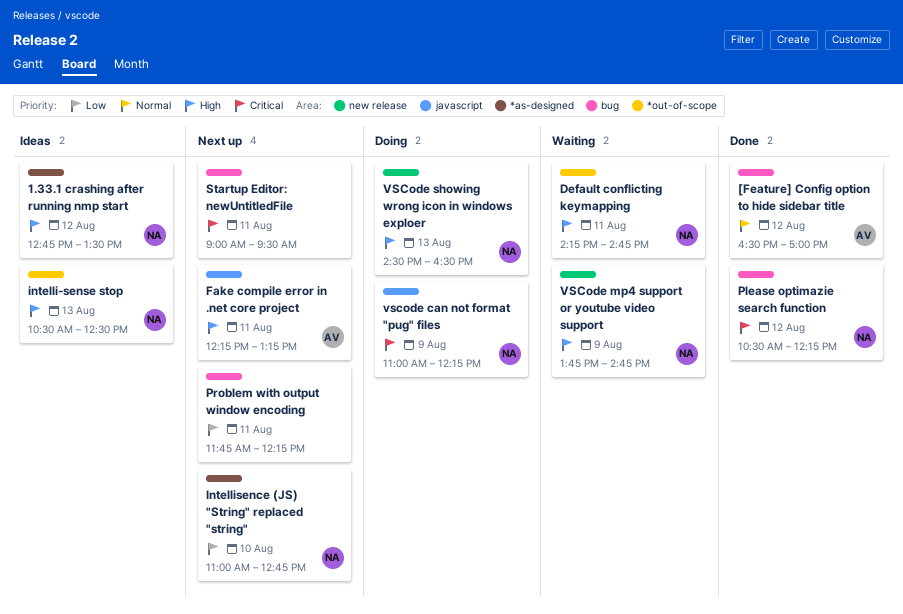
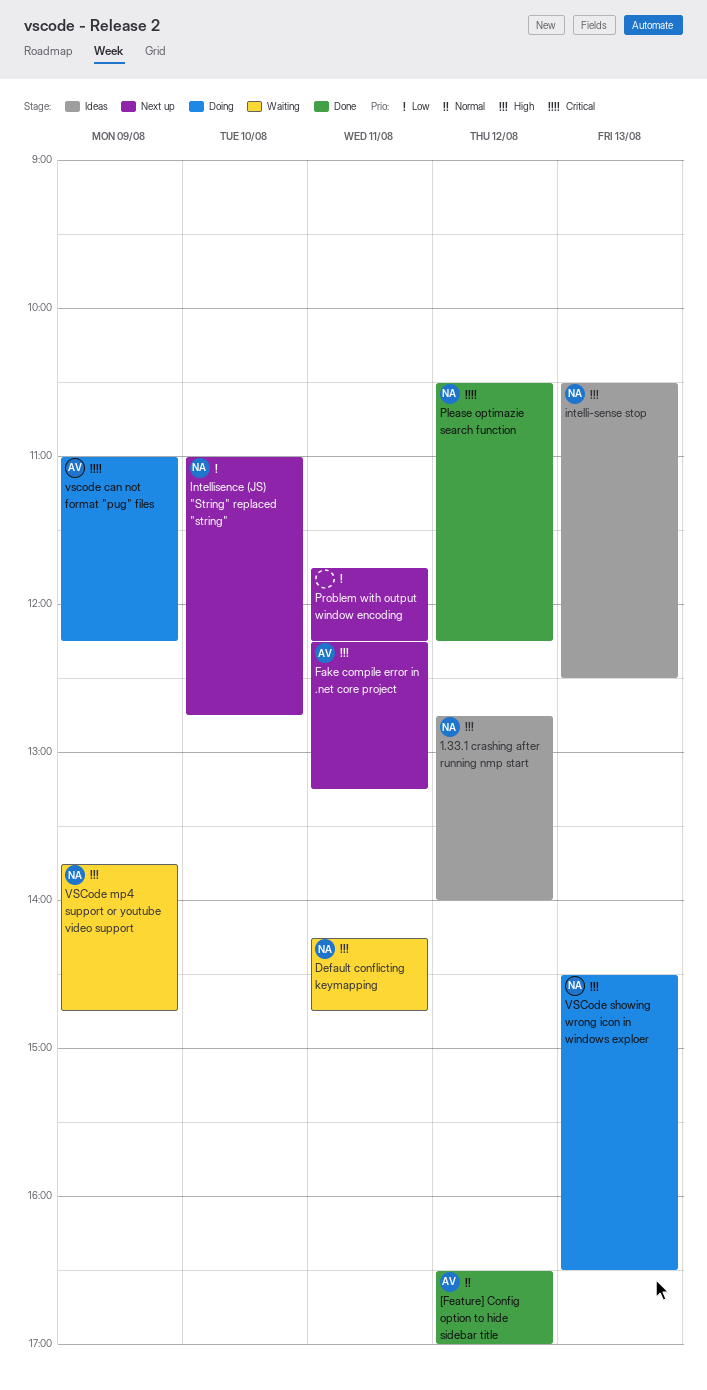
1.33.1 crashing after running nmp start, ends: 13:30 -> 14:00
Startup Editor: newUntitledFile: present -> none
vscode can not format "pug" files, owner: NA -> AV

